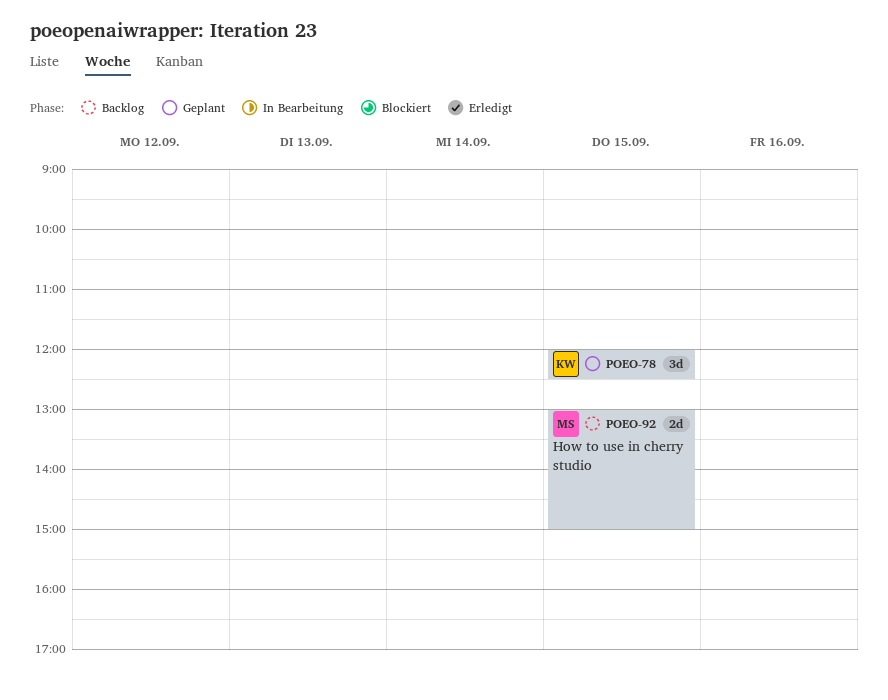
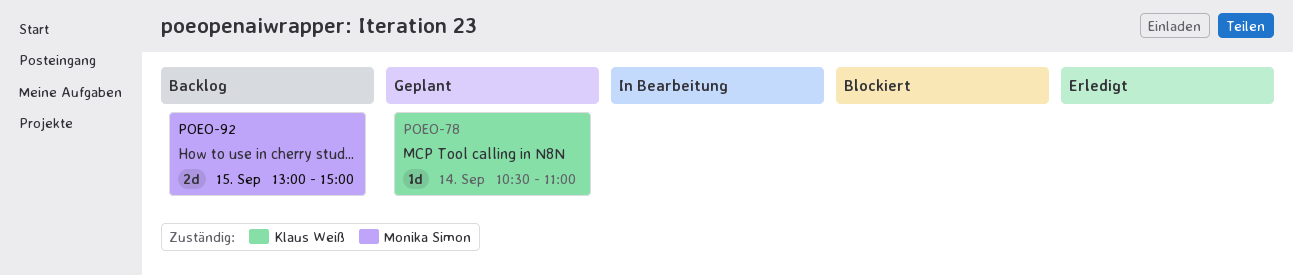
POEO-78, estimate: 3d -> 1d
POEO-78, day: Sep 15 -> Sep 14
POEO-78, begins: 12:00 -> 10:30
POEO-78, ends: 12:30 -> 11:00

